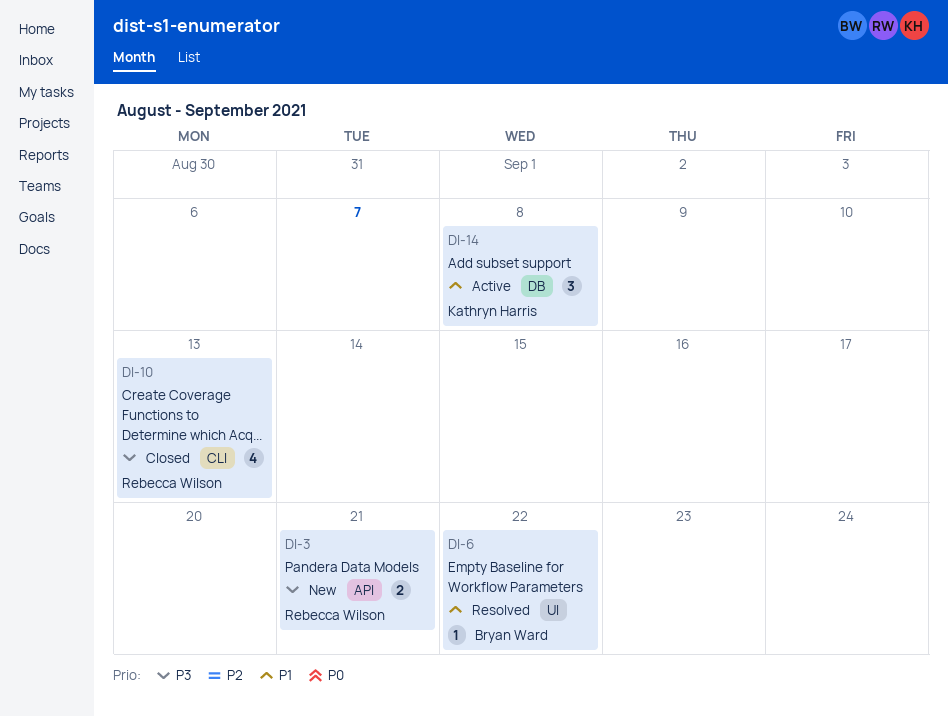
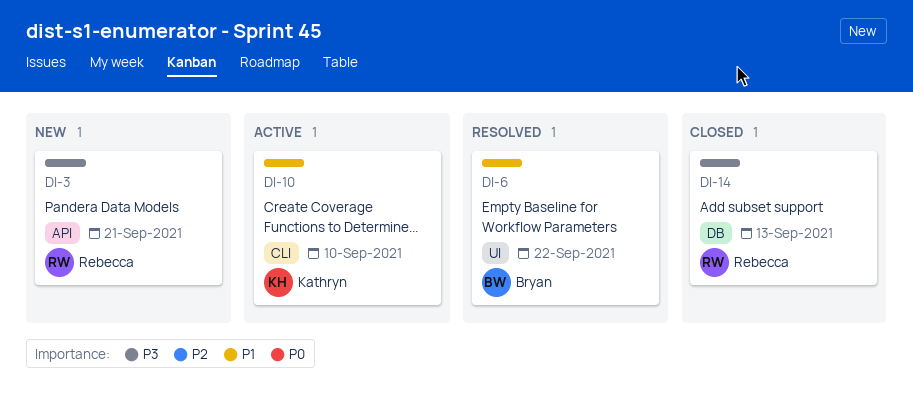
DI-10, status: Closed -> Active
DI-10, owner: Rebecca Wilson -> Kathryn Harris
DI-10, priority: P3 -> P1
DI-10, due: Sep 13 -> Sep 10
DI-14, status: Active -> Closed
DI-14, owner: Kathryn Harris -> Rebecca Wilson
DI-14, priority: P1 -> P3
DI-14, due: Sep 8 -> Sep 13

